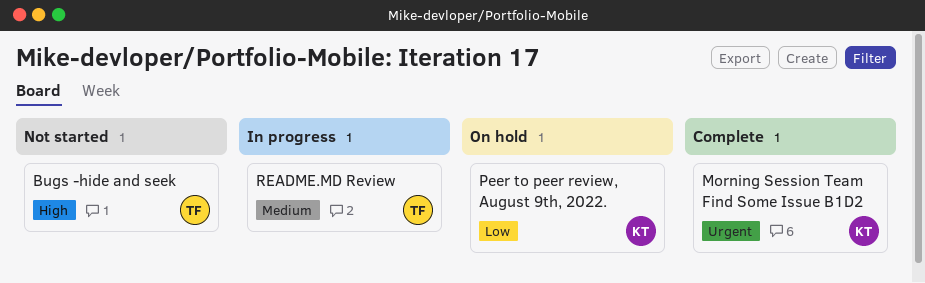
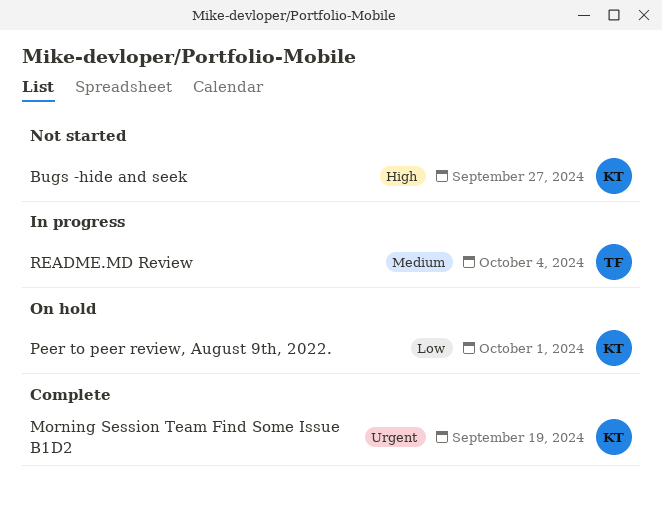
Bugs -hide and seek, owner: TF -> KT

